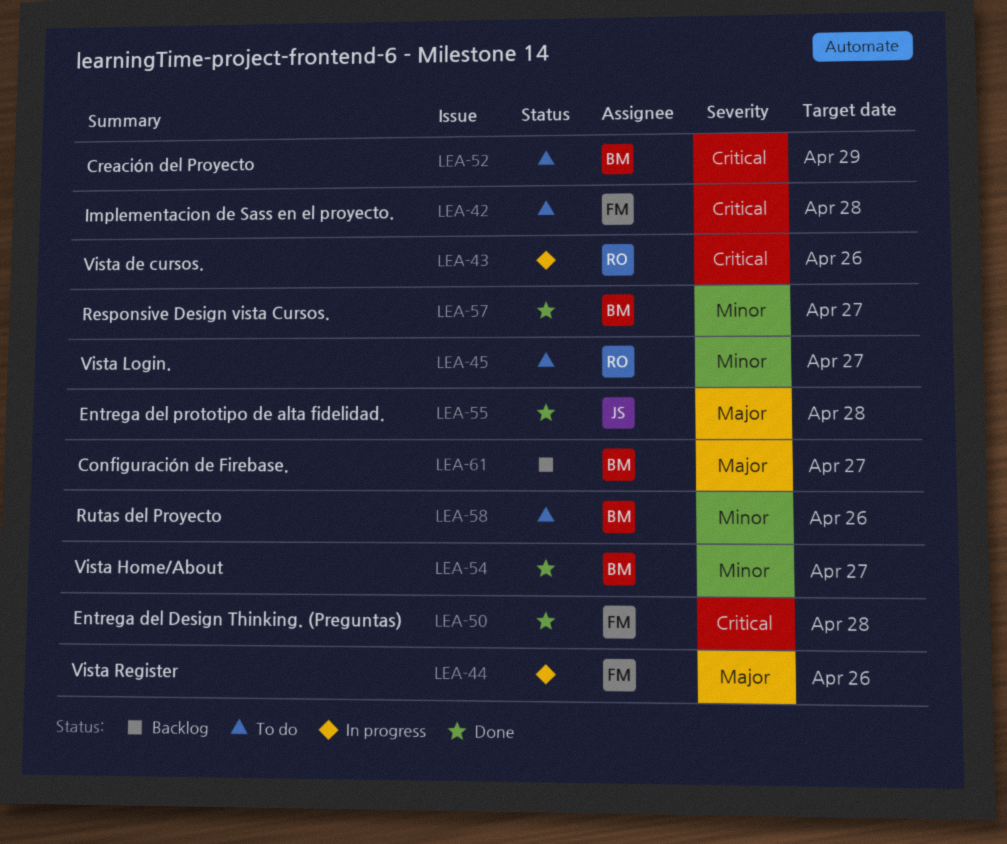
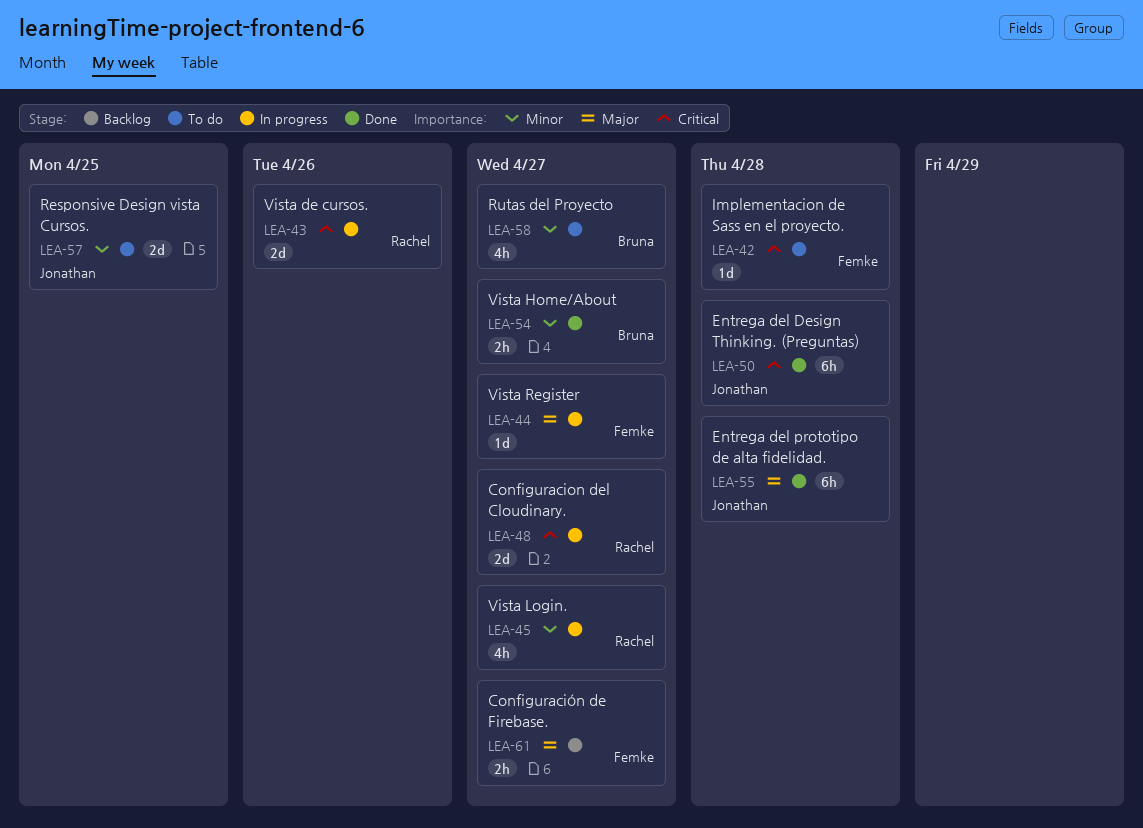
LEA-44, due: Apr 26 -> Apr 27
LEA-45, status: To do -> In progress
LEA-48: none -> present
LEA-50, owner: Femke -> Jonathan
LEA-52: present -> none
LEA-57, status: Done -> To do
LEA-57, owner: Bruna -> Jonathan
LEA-57, due: Apr 27 -> Apr 25
LEA-58, due: Apr 26 -> Apr 27
LEA-61, owner: Bruna -> Femke

